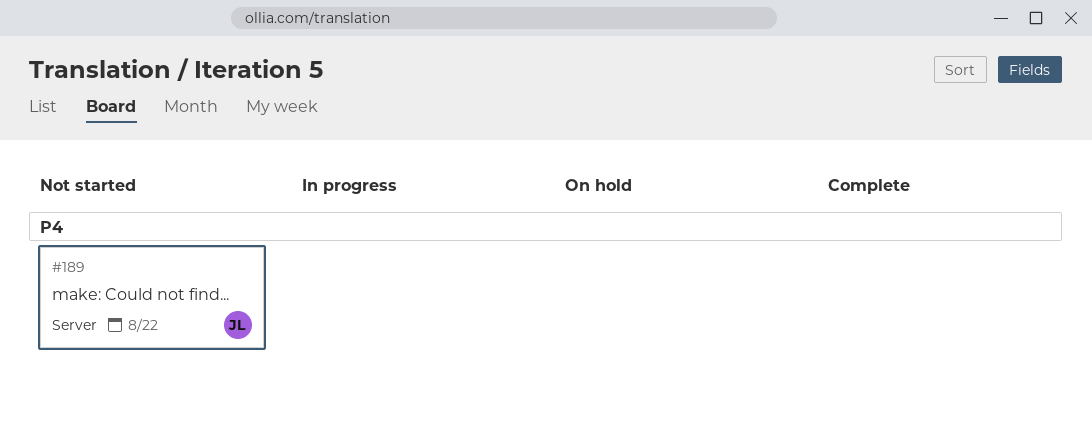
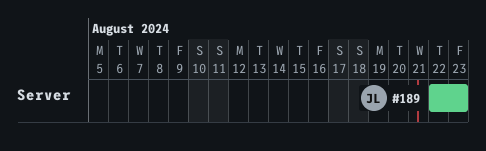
#189, due: Aug 22 -> Aug 23

